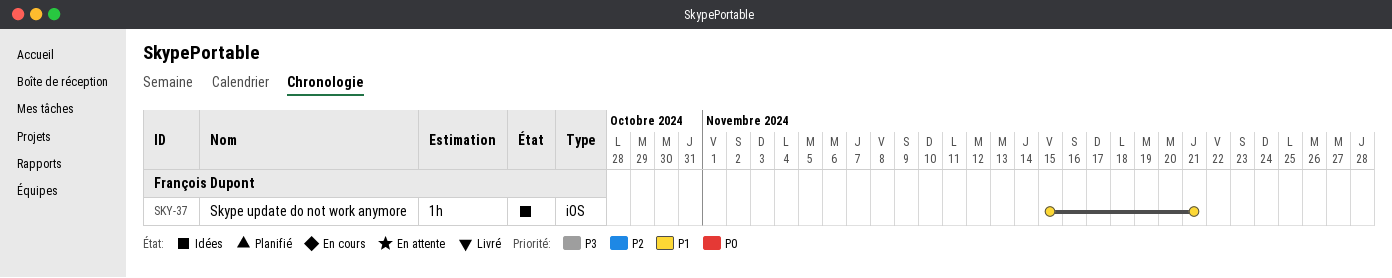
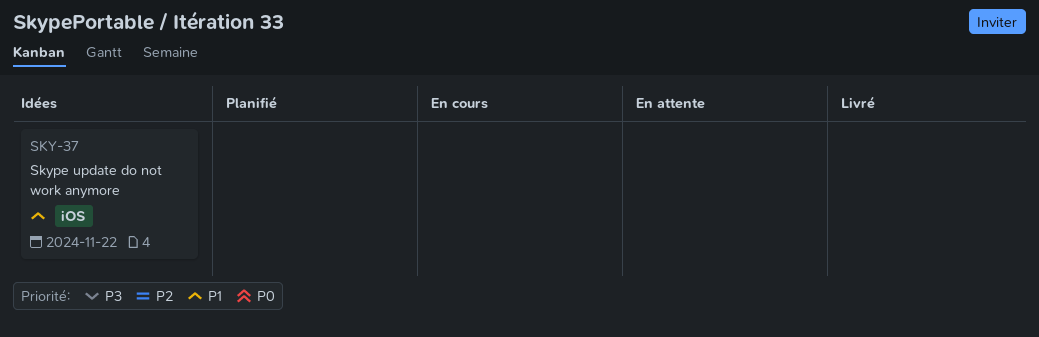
SKY-37, due: Nov 21 -> Nov 22

